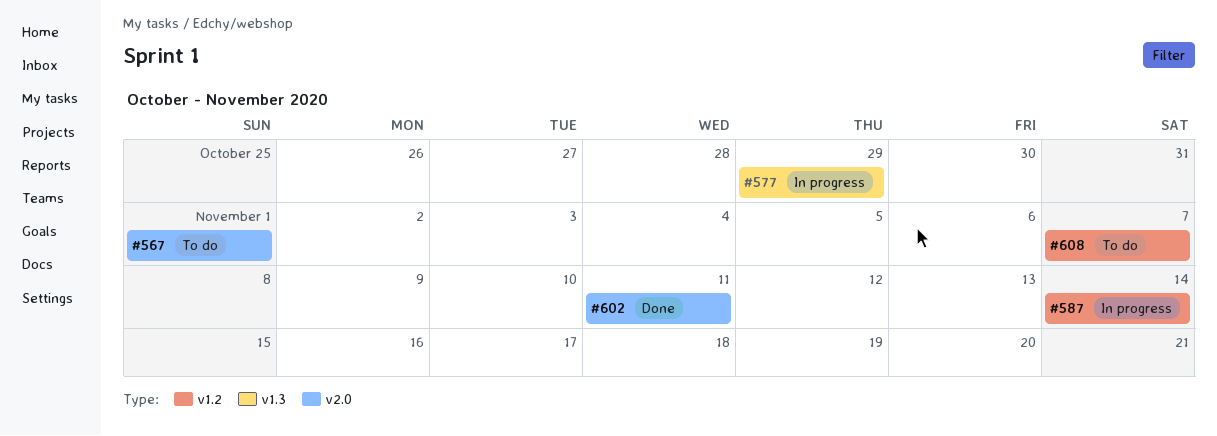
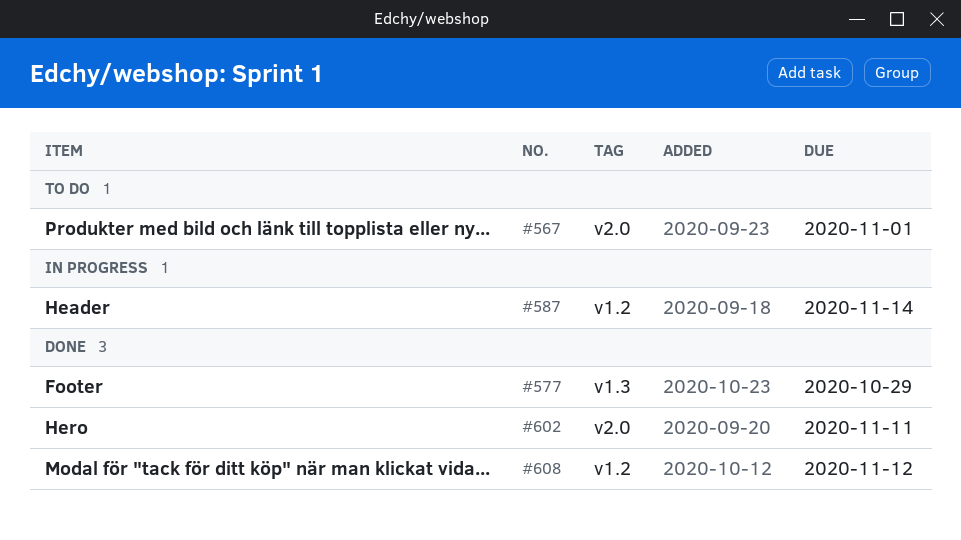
#577, status: In progress -> Done
#608, status: To do -> Done
#608, due: Nov 7 -> Nov 12

